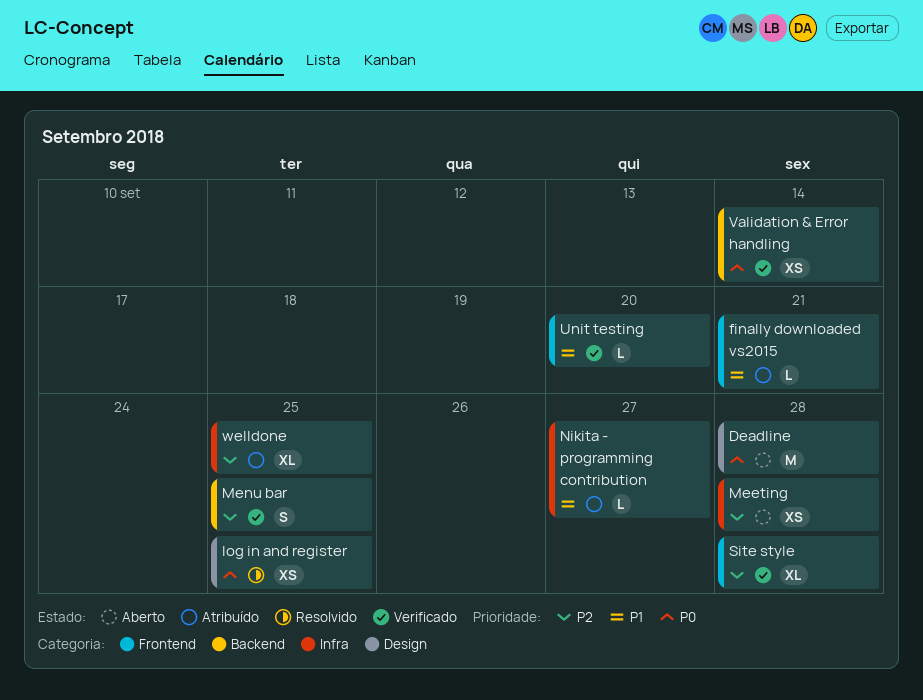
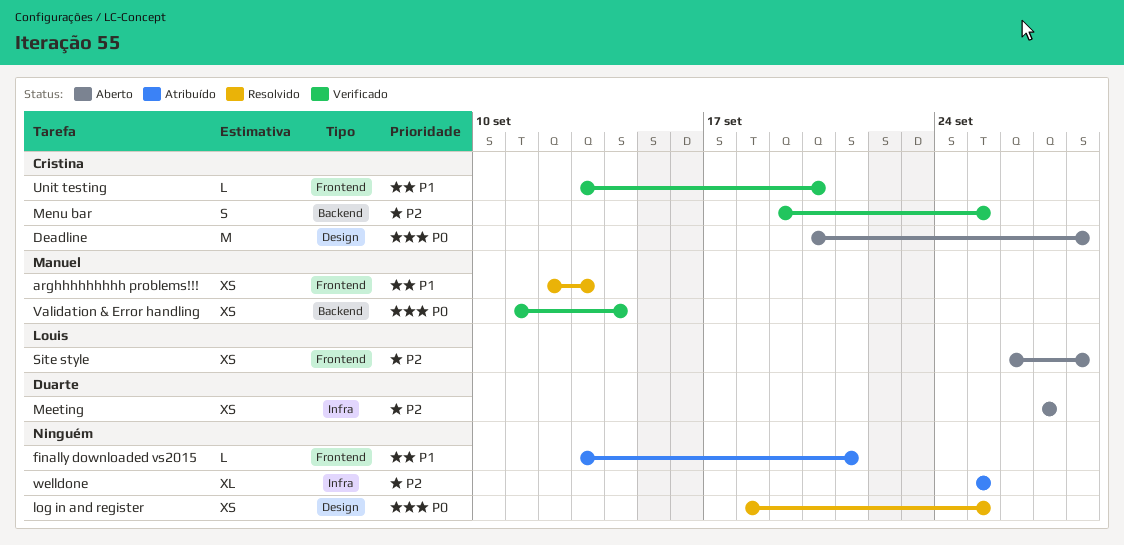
arghhhhhhhhh problems!!!: none -> present
Meeting, due: Sep 28 -> Sep 27
Nikita - programming contribution: present -> none
Site style, status: Verificado -> Aberto
Site style, estimate: XL -> XS

